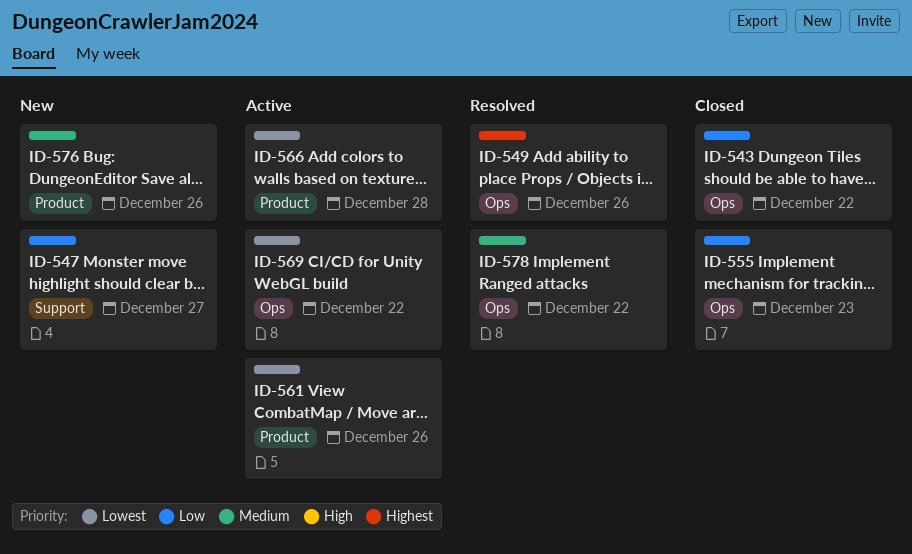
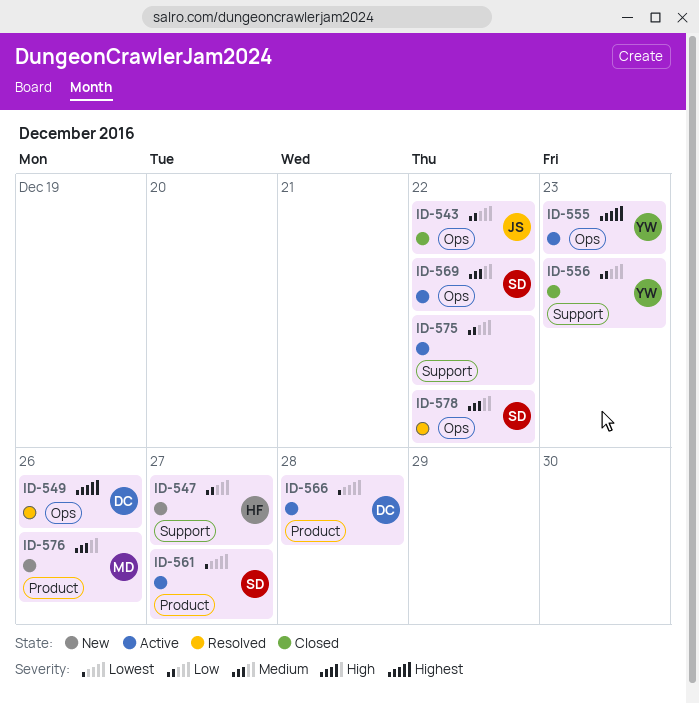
ID-555, status: Closed -> Active
ID-555, priority: Low -> Highest
ID-556: none -> present
ID-561, due: Dec 26 -> Dec 27
ID-569, priority: Lowest -> Medium
ID-575: none -> present

